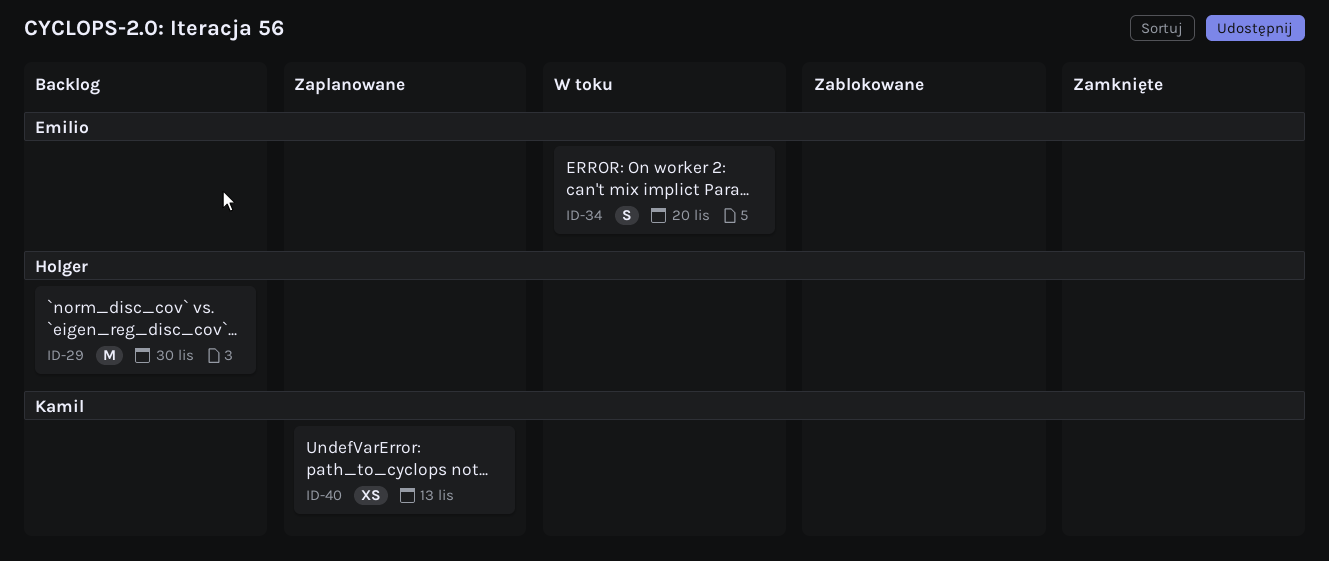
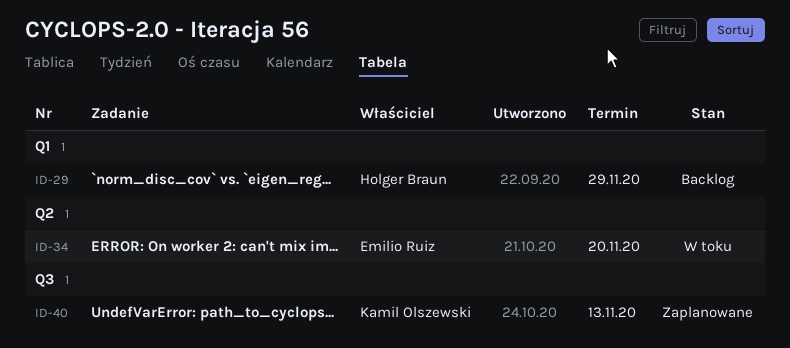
ID-29, due: Nov 30 -> Nov 29

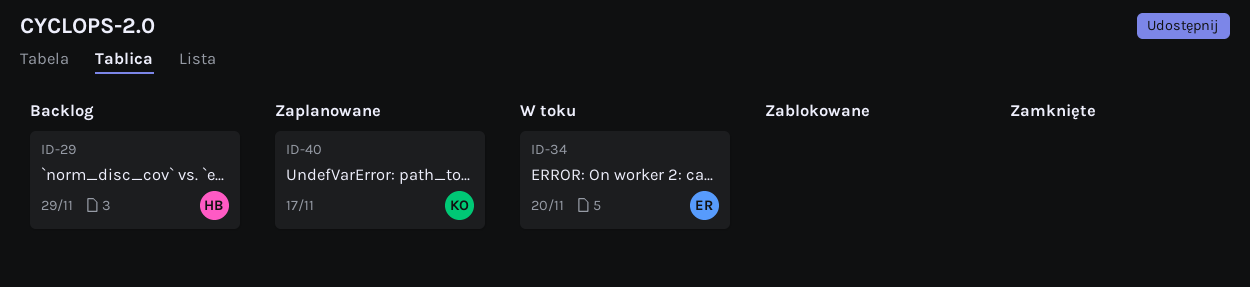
ID-40, due: Nov 13 -> Nov 17

